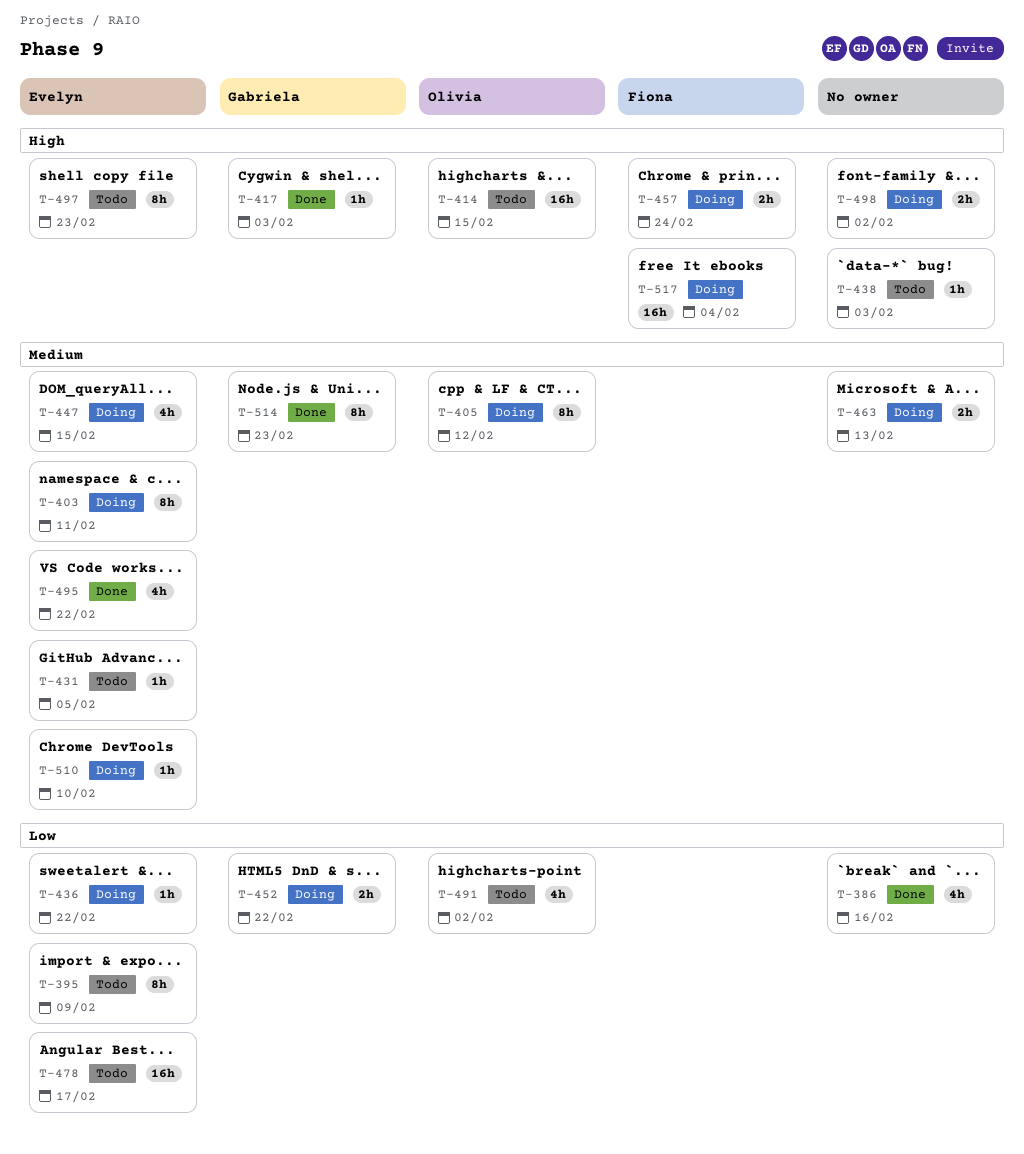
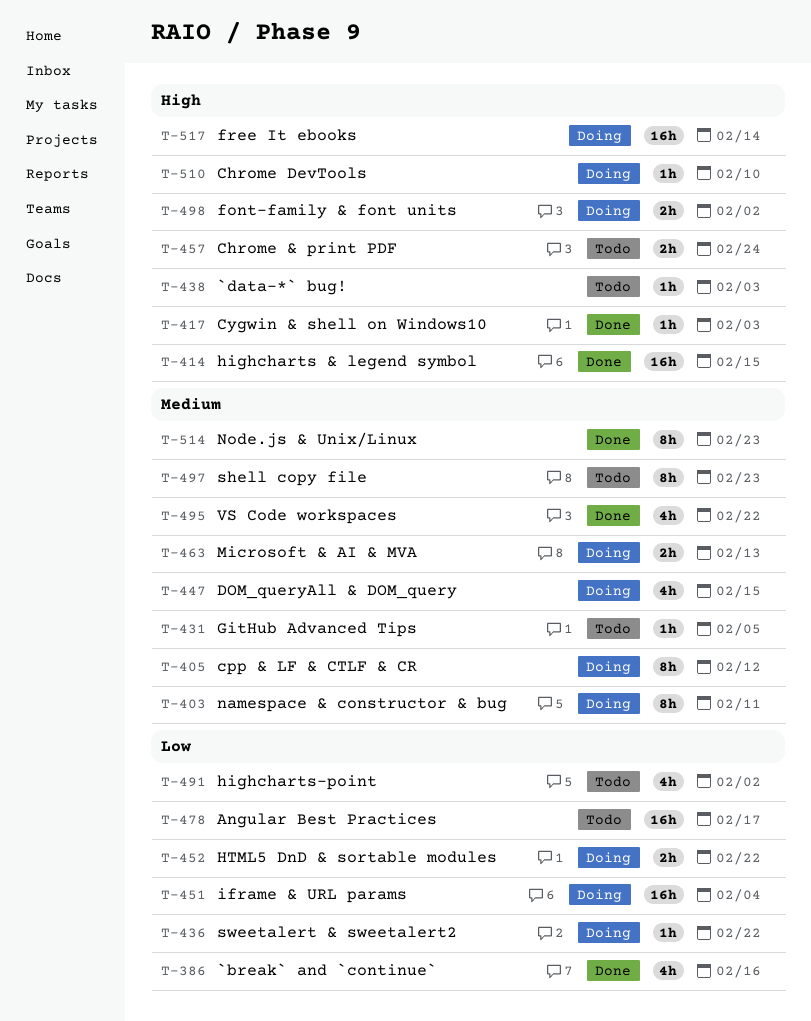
T-395: present -> none
T-414, status: Todo -> Done
T-451: none -> present
T-457, status: Doing -> Todo
T-497, priority: High -> Medium
T-510, priority: Medium -> High
T-517, due: Feb 4 -> Feb 14

